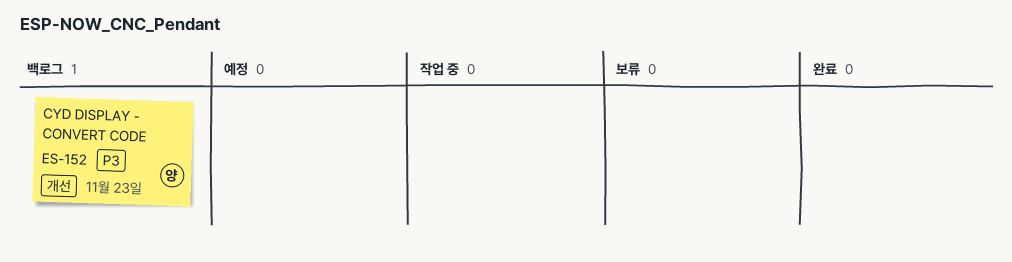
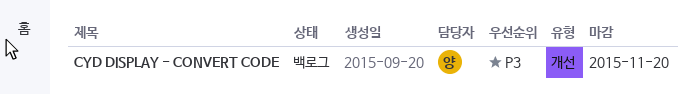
CYD DISPLAY - CONVERT CODE, due: Nov 23 -> Nov 20

